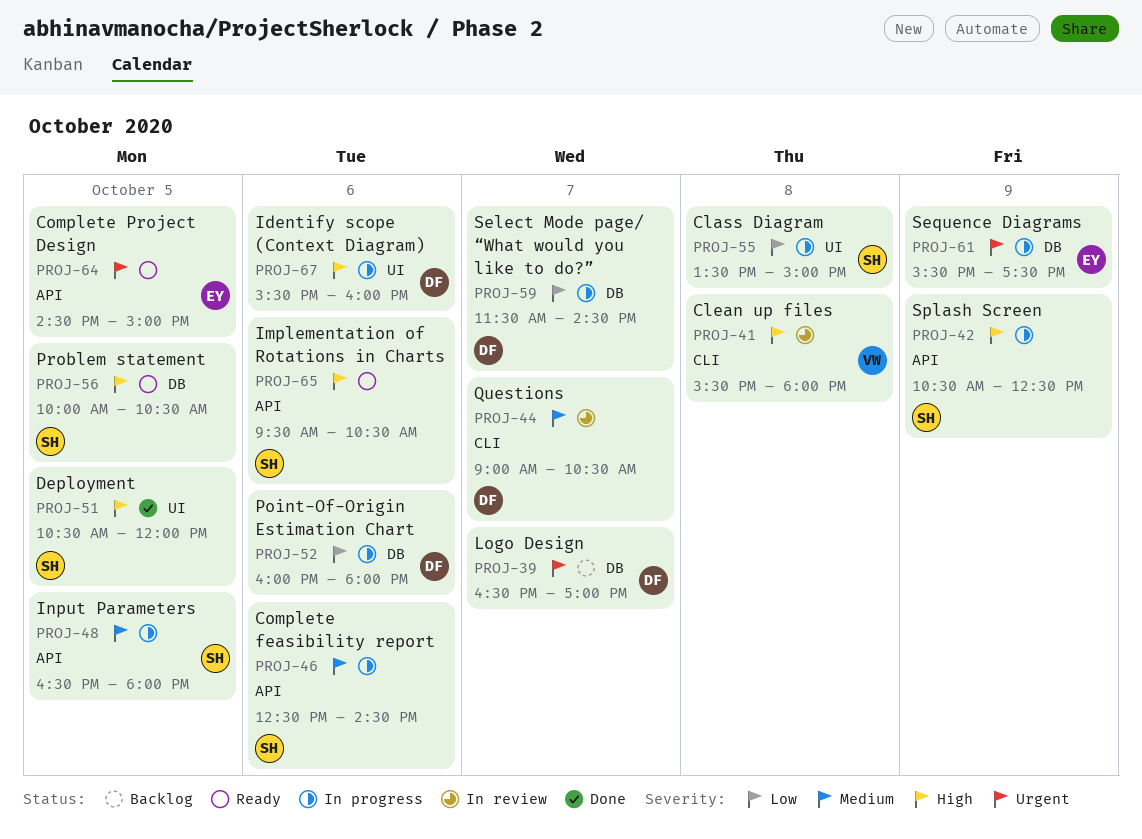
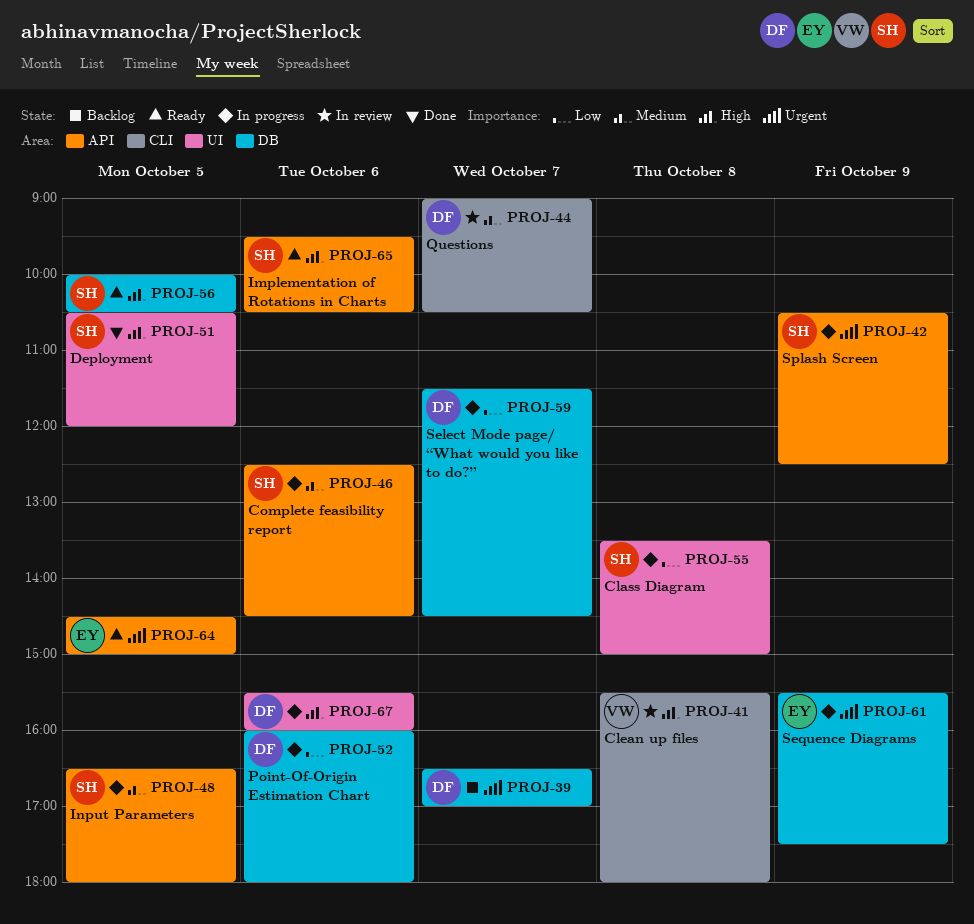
PROJ-42, priority: High -> Urgent

